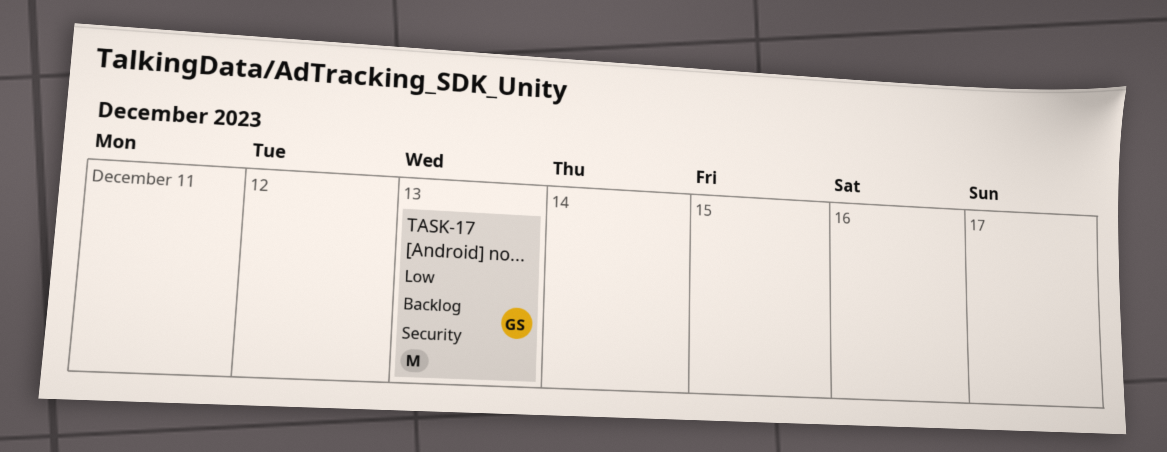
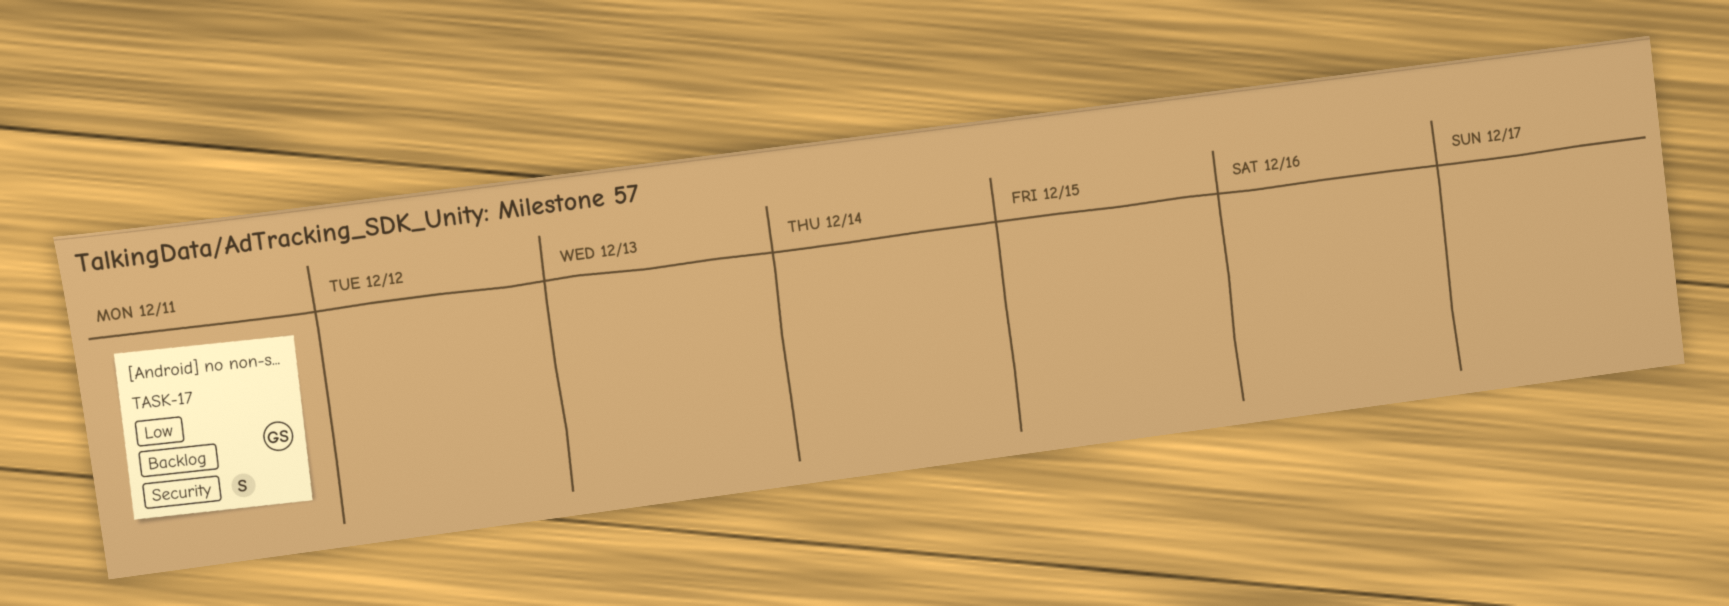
TASK-17, estimate: M -> S
TASK-17, due: Dec 13 -> Dec 11

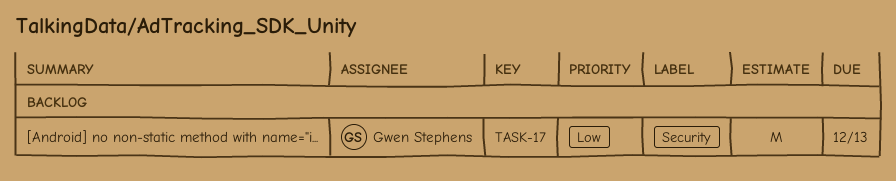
TASK-17, estimate: S -> M
TASK-17, due: Dec 11 -> Dec 13

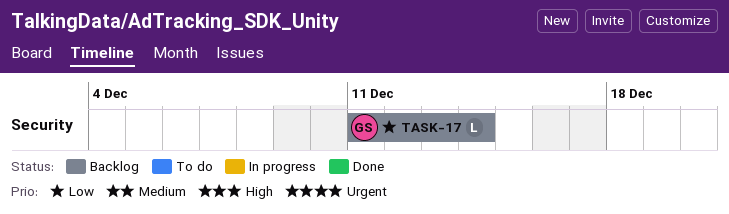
TASK-17, estimate: M -> L
TASK-17, due: Dec 13 -> Dec 14

